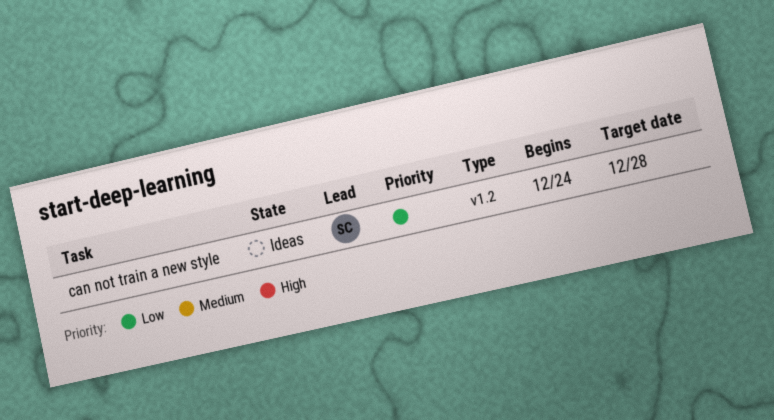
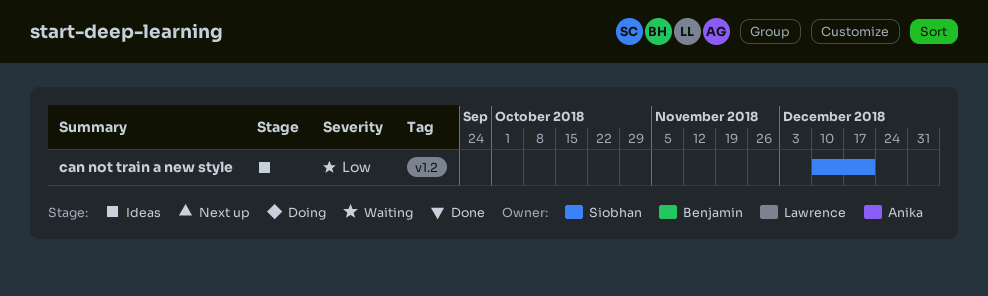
can not train a new style, start: Dec 24 -> Dec 10
can not train a new style, due: Dec 28 -> Dec 21

